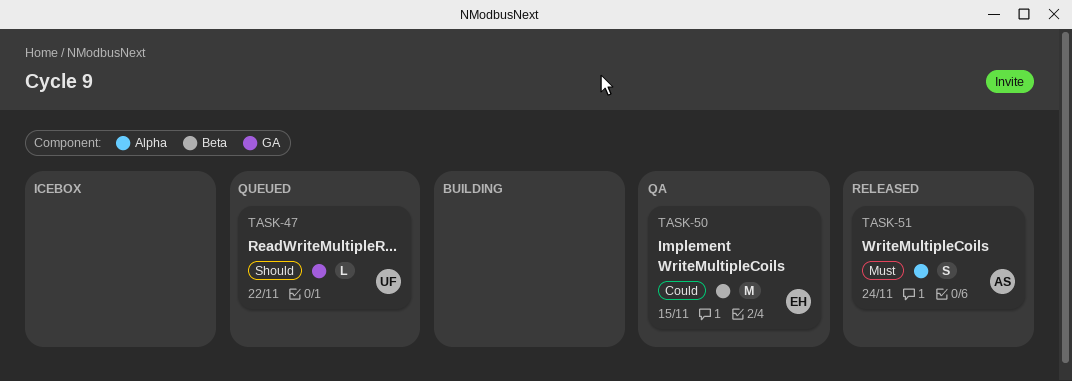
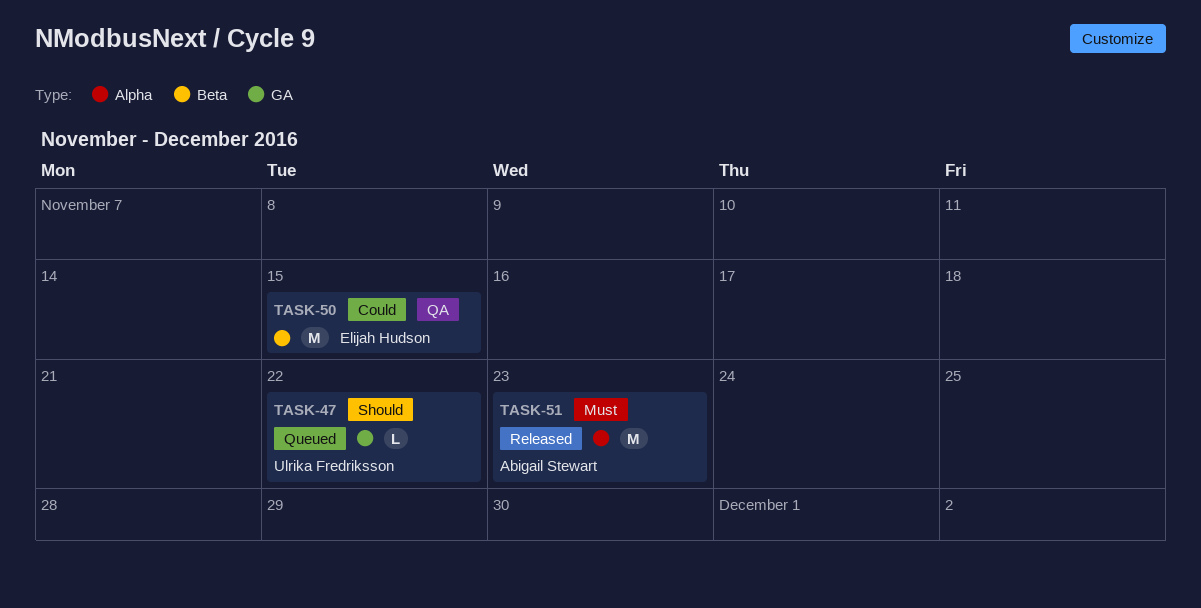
TASK-51, estimate: S -> M
TASK-51, due: Nov 24 -> Nov 23

